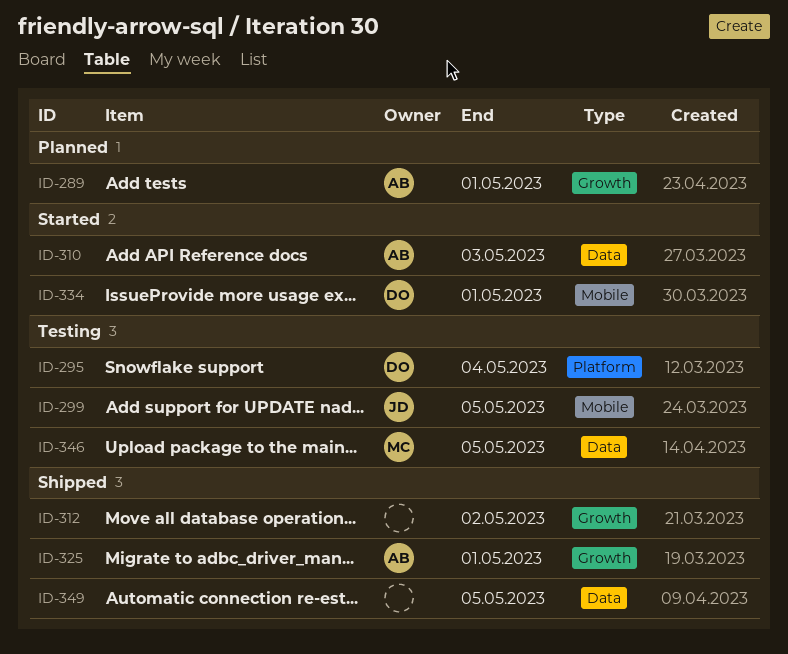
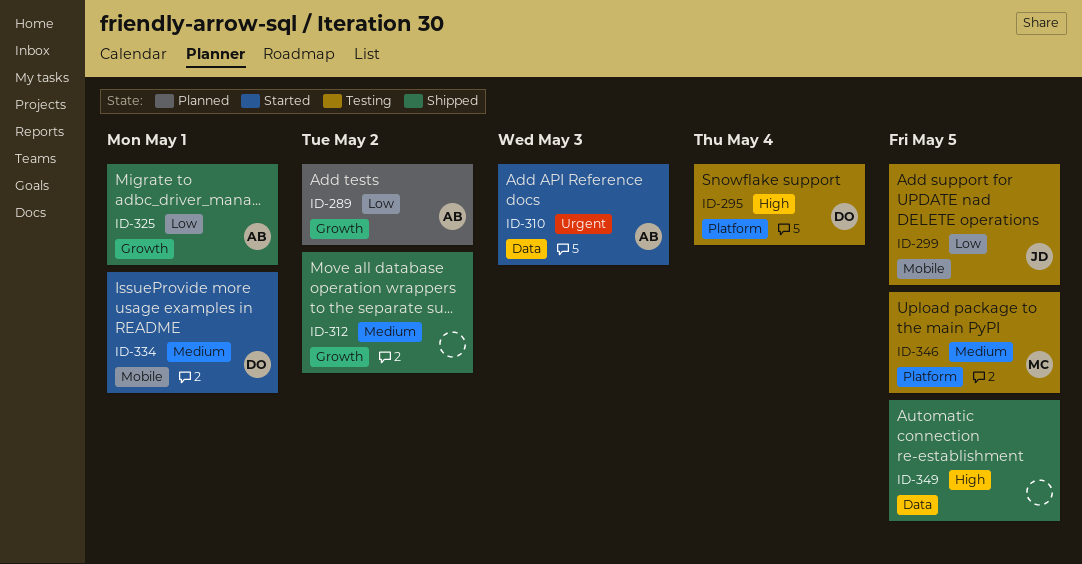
ID-289, due: May 1 -> May 2
ID-346, label: Data -> Platform

